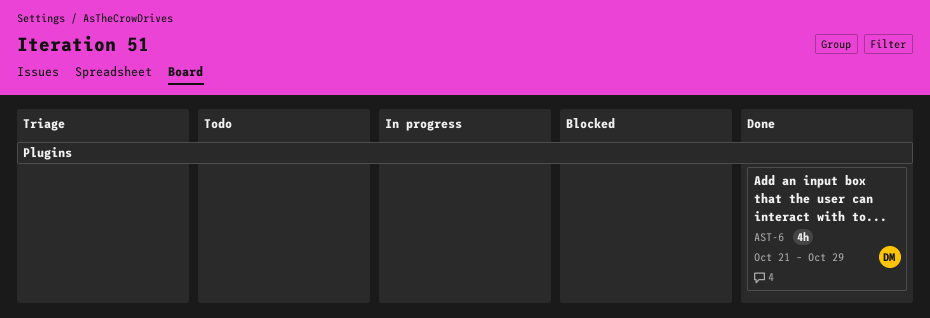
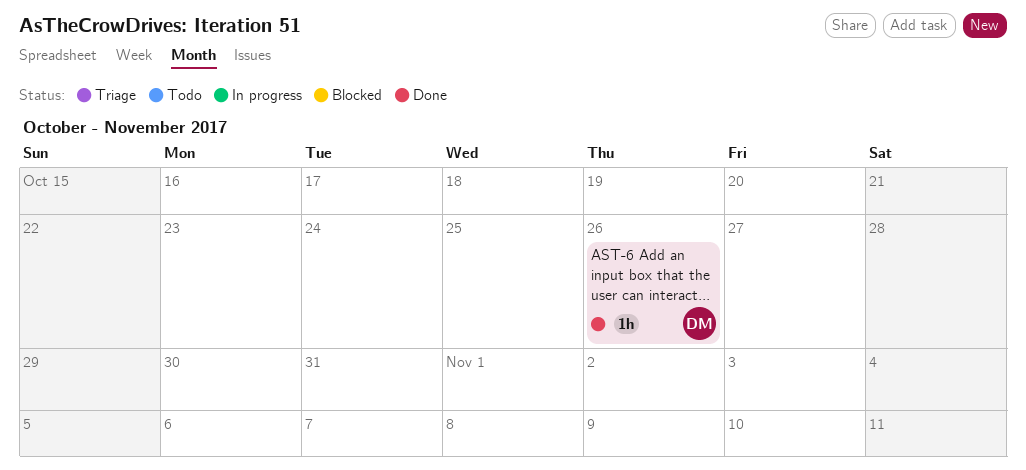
AST-6, estimate: 4h -> 1h
AST-6, due: Oct 29 -> Oct 26

